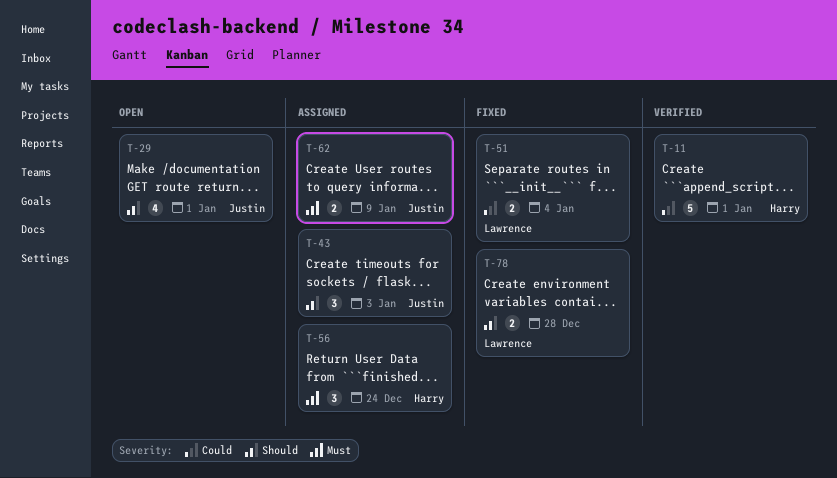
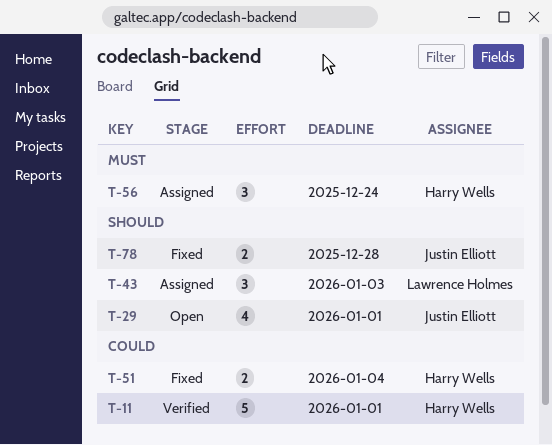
T-43, owner: Justin Elliott -> Lawrence Holmes
T-51, owner: Lawrence Holmes -> Harry Wells
T-62: present -> none
T-78, owner: Lawrence Holmes -> Justin Elliott

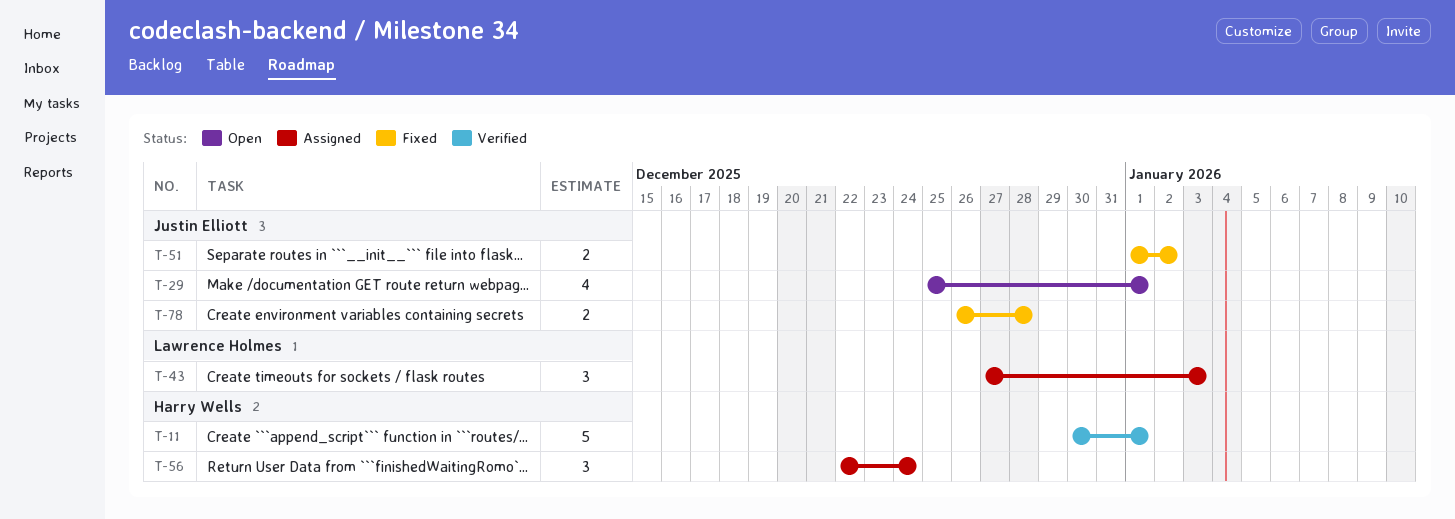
T-51, owner: Harry Wells -> Justin Elliott
T-51, due: Jan 4 -> Jan 2

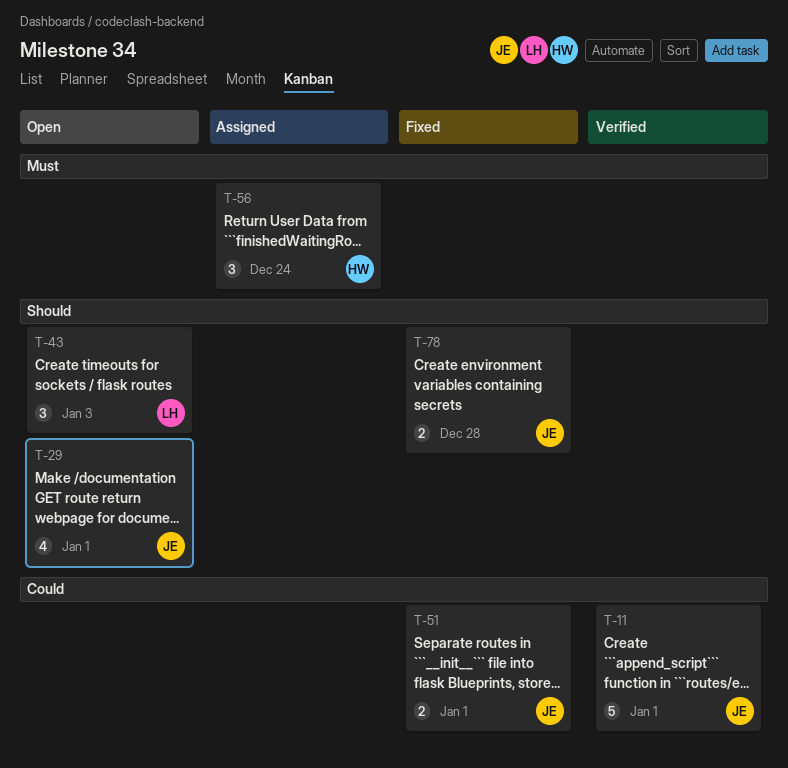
T-11, owner: Harry Wells -> Justin Elliott
T-43, status: Assigned -> Open
T-51, due: Jan 2 -> Jan 1

